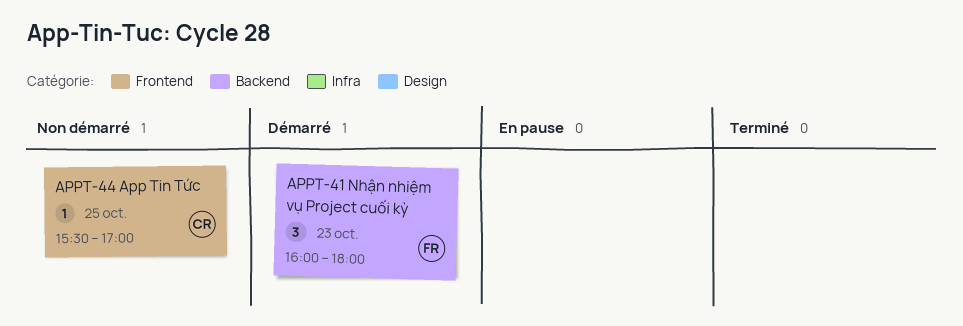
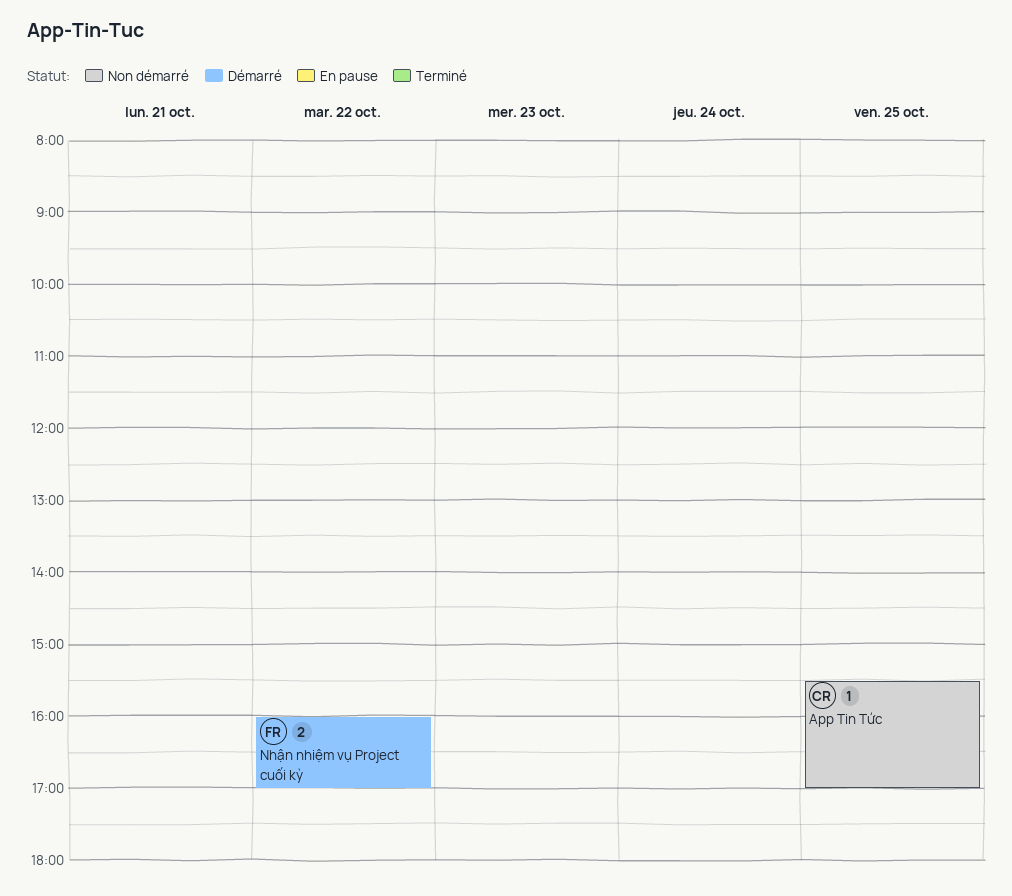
Nhận nhiệm vụ Project cuối kỳ, estimate: 3 -> 2
Nhận nhiệm vụ Project cuối kỳ, day: Oct 23 -> Oct 22
Nhận nhiệm vụ Project cuối kỳ, ends: 18:00 -> 17:00

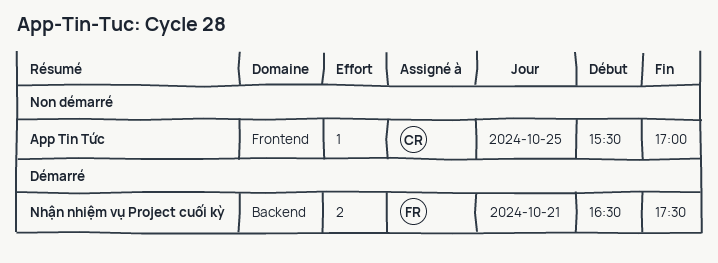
Nhận nhiệm vụ Project cuối kỳ, day: Oct 22 -> Oct 21
Nhận nhiệm vụ Project cuối kỳ, begins: 16:00 -> 16:30
Nhận nhiệm vụ Project cuối kỳ, ends: 17:00 -> 17:30

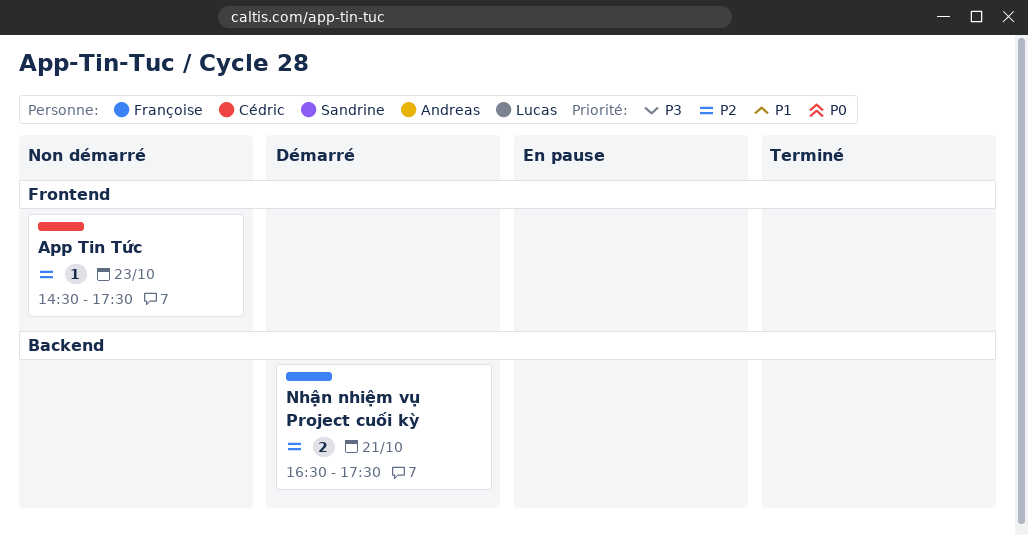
App Tin Tức, day: Oct 25 -> Oct 23
App Tin Tức, begins: 15:30 -> 14:30
App Tin Tức, ends: 17:00 -> 17:30

